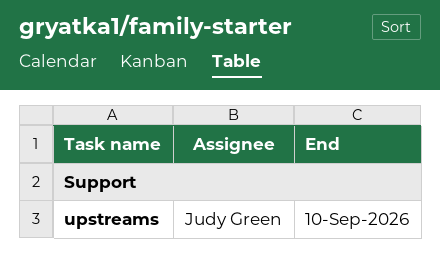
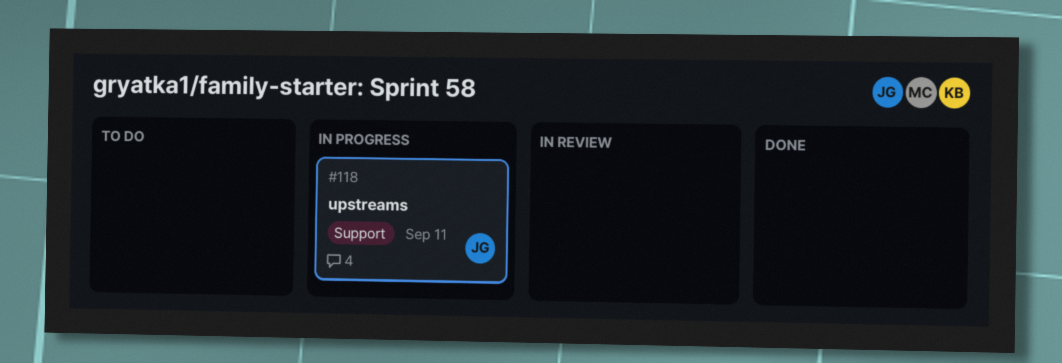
upstreams, due: Sep 10 -> Sep 11

